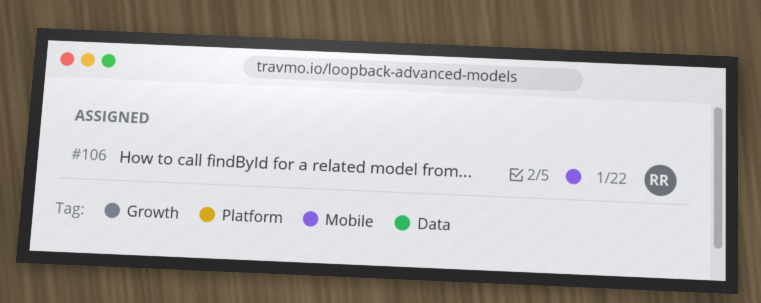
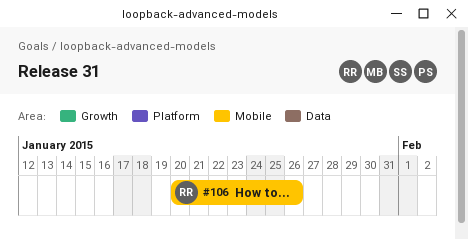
#106, due: Jan 22 -> Jan 26

